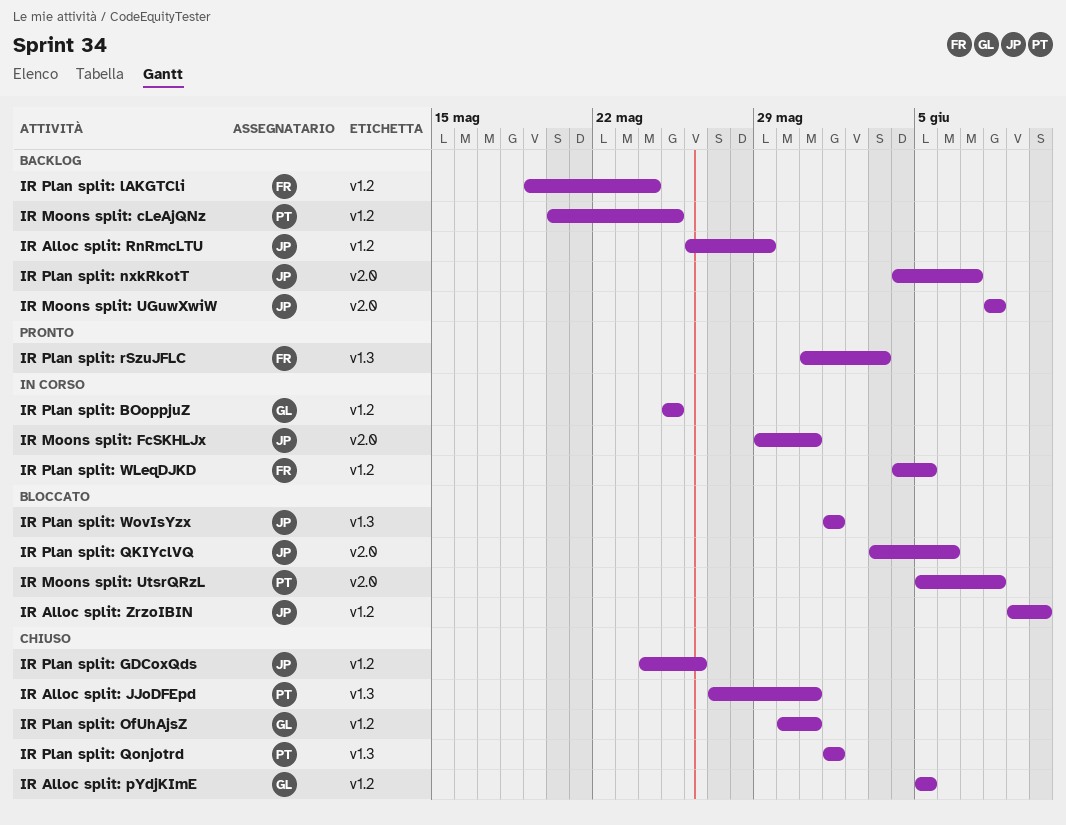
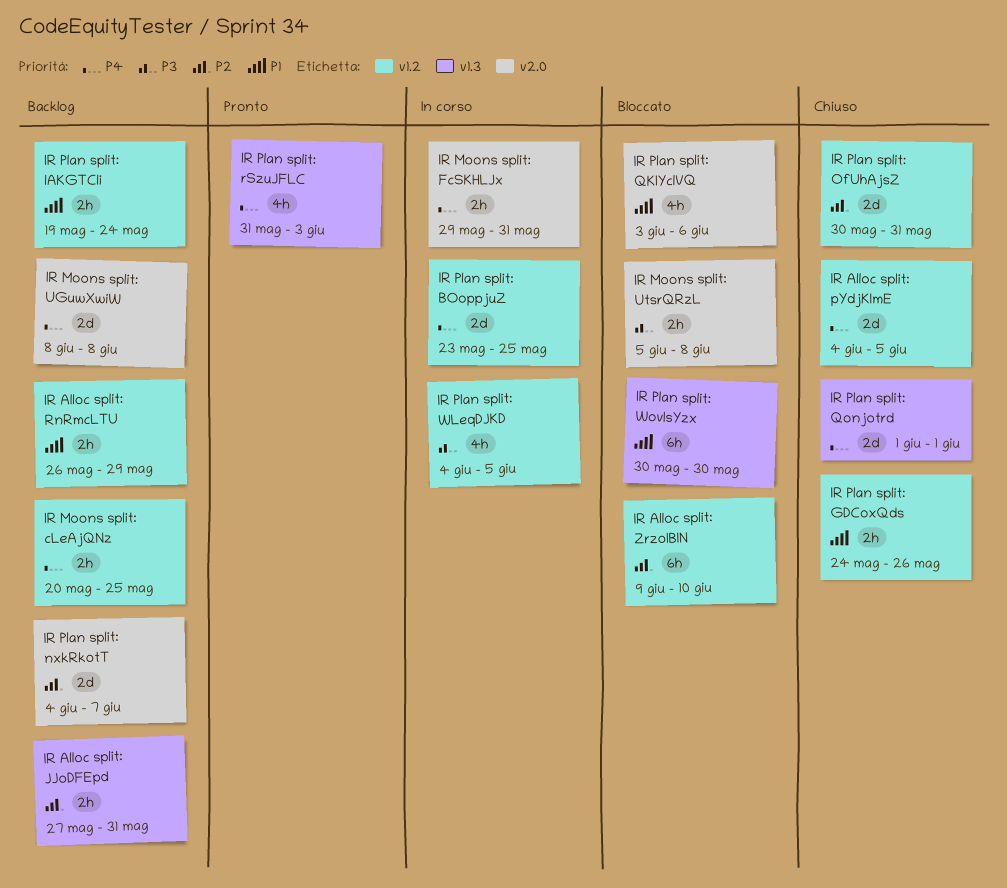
IR Alloc split: JJoDFEpd, status: Chiuso -> Backlog
IR Alloc split: pYdjKImE, start: Jun 5 -> Jun 4
IR Plan split: BOoppjuZ, start: May 25 -> May 23
IR Plan split: WovIsYzx, start: Jun 1 -> May 30
IR Plan split: WovIsYzx, due: Jun 1 -> May 30

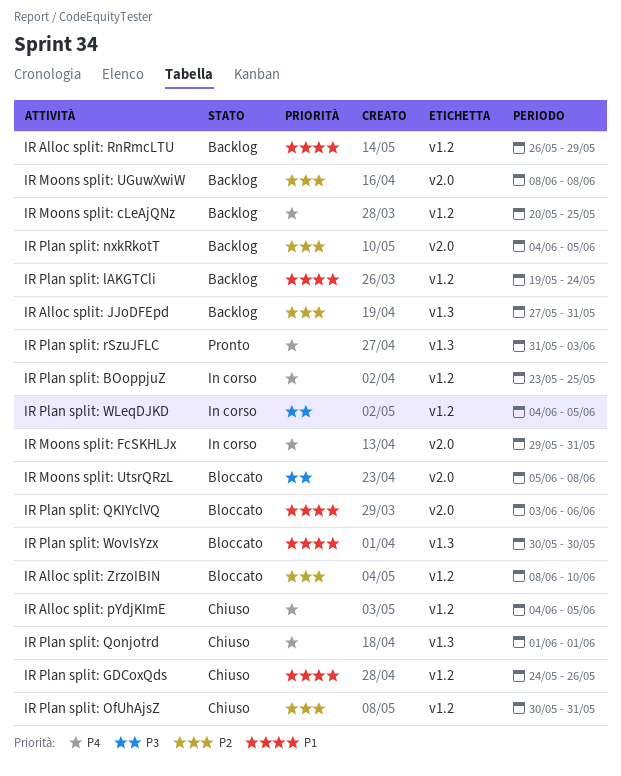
IR Alloc split: ZrzoIBIN, start: Jun 9 -> Jun 8
IR Moons split: UGuwXwiW, priority: P4 -> P2
IR Plan split: nxkRkotT, due: Jun 7 -> Jun 5

